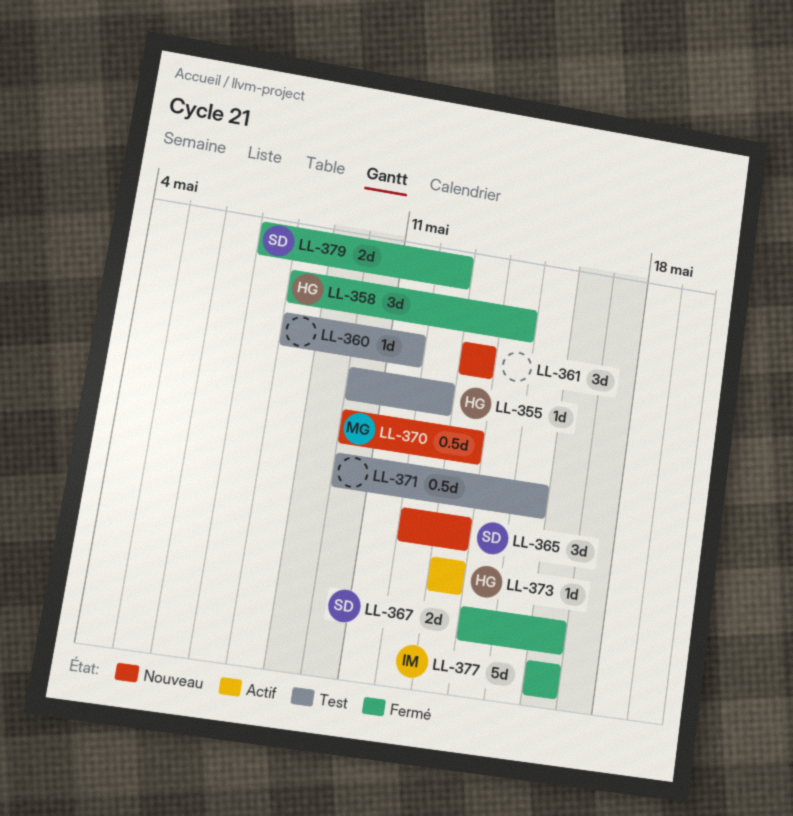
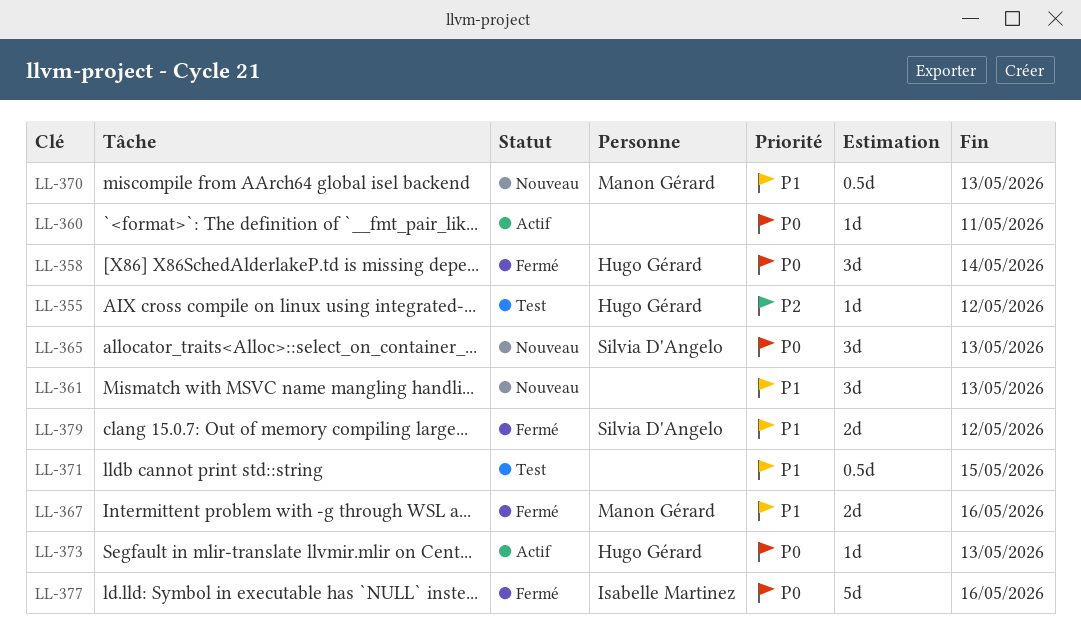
LL-360, status: Test -> Actif
LL-367, owner: Silvia D'Angelo -> Manon Gérard

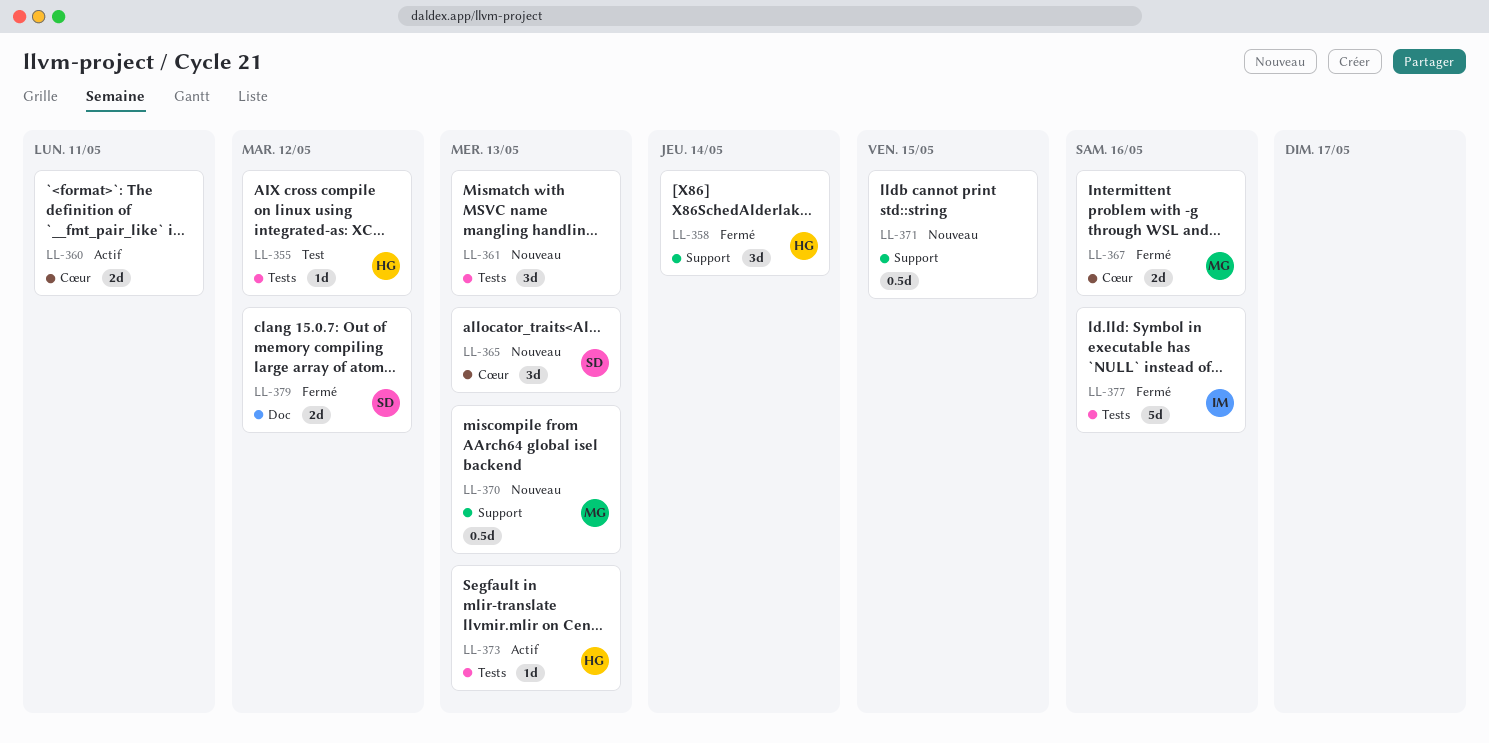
LL-360, estimate: 1d -> 2d
LL-371, status: Test -> Nouveau

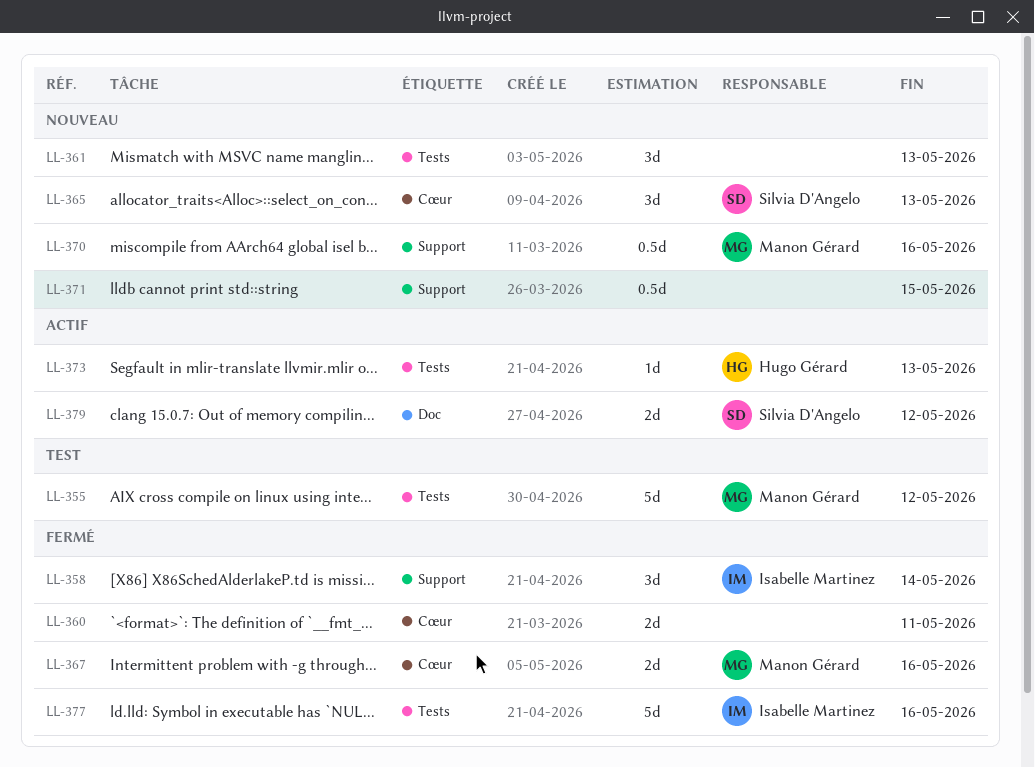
LL-355, owner: Hugo Gérard -> Manon Gérard
LL-355, estimate: 1d -> 5d
LL-358, owner: Hugo Gérard -> Isabelle Martinez
LL-360, status: Actif -> Fermé
LL-370, due: May 13 -> May 16
LL-379, status: Fermé -> Actif

